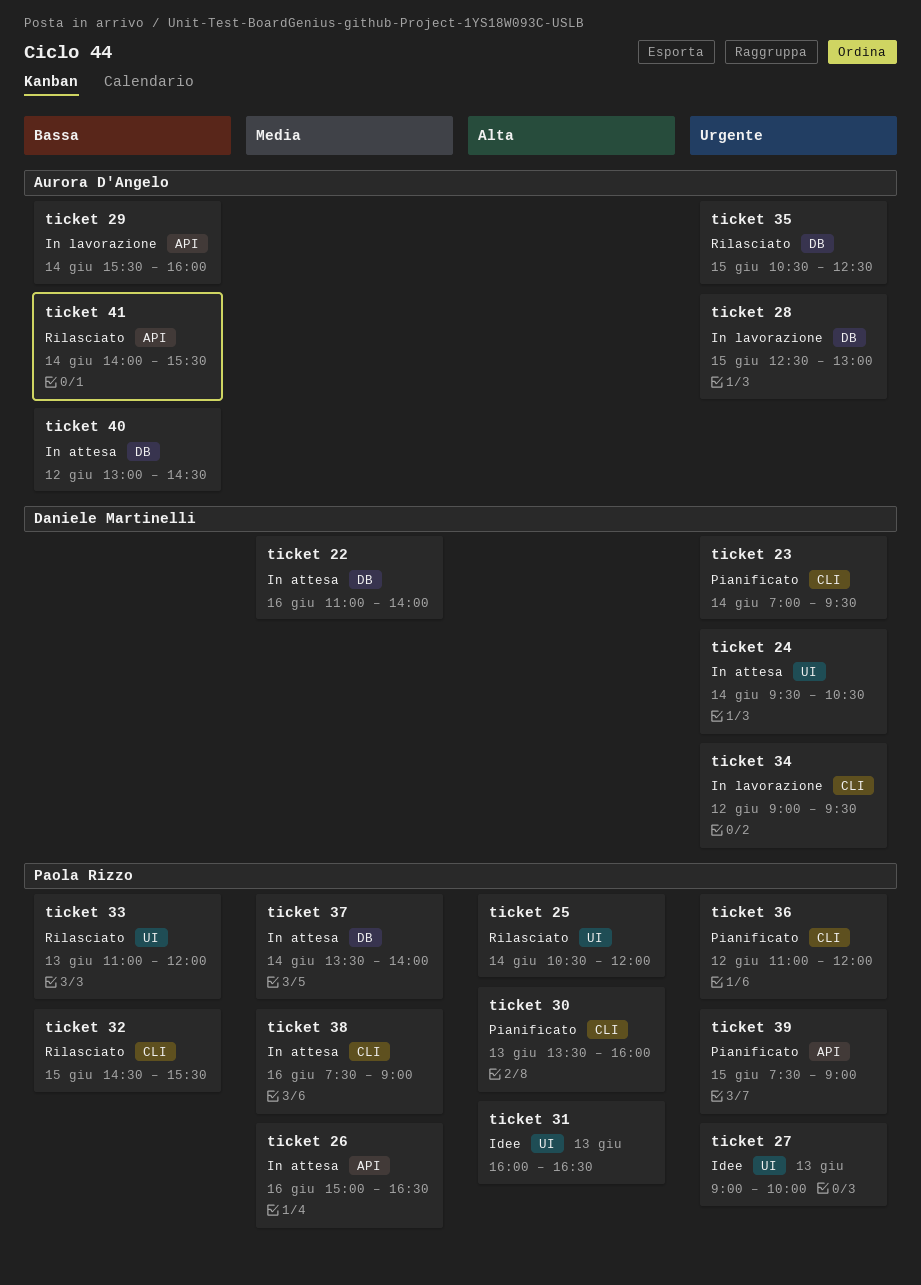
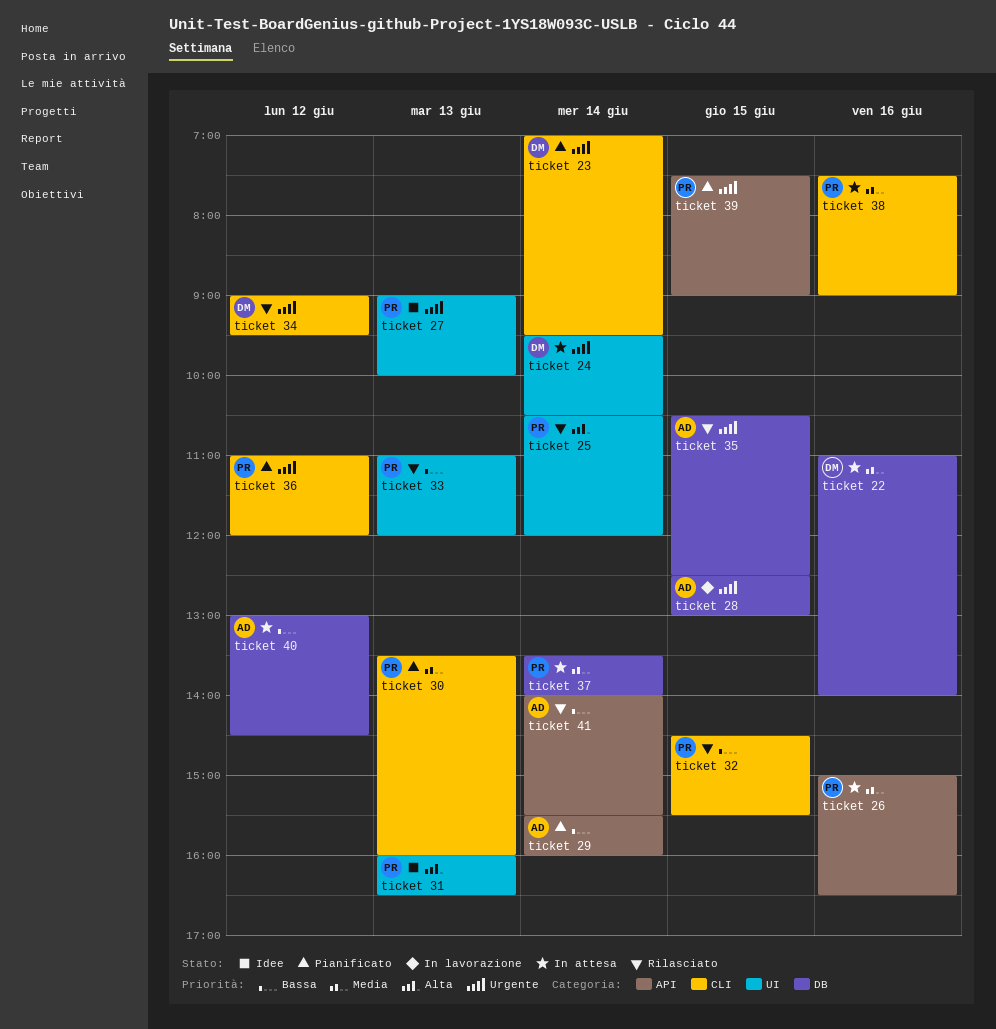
ticket 29, status: In lavorazione -> Pianificato
ticket 30, priority: Alta -> Media
ticket 34, status: In lavorazione -> Rilasciato

